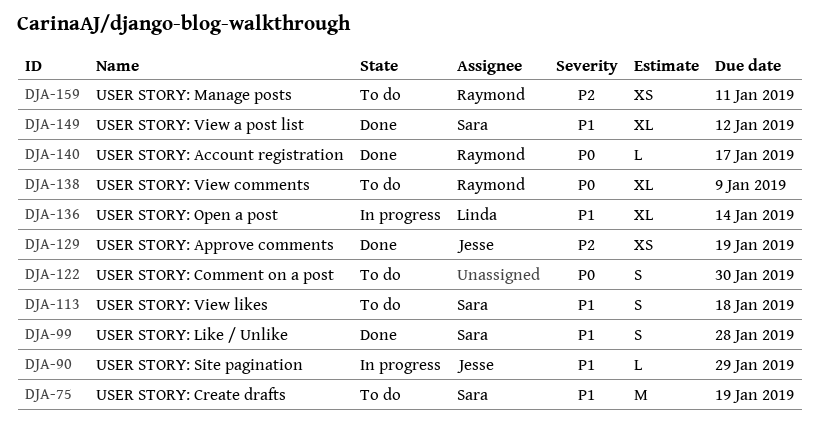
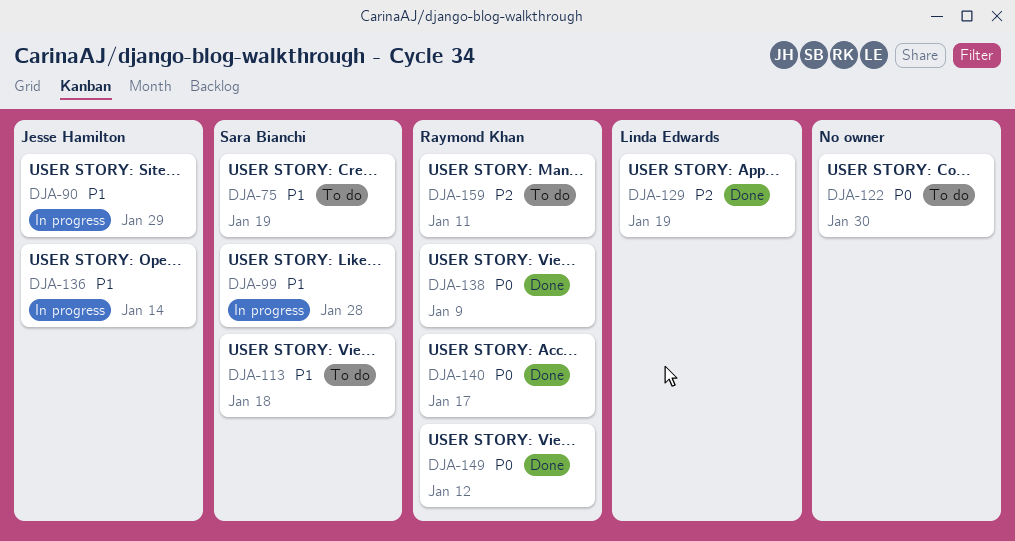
DJA-99, status: Done -> In progress
DJA-129, owner: Jesse Hamilton -> Linda Edwards
DJA-136, owner: Linda Edwards -> Jesse Hamilton
DJA-138, status: To do -> Done
DJA-149, owner: Sara Bianchi -> Raymond Khan
DJA-149, priority: P1 -> P0

